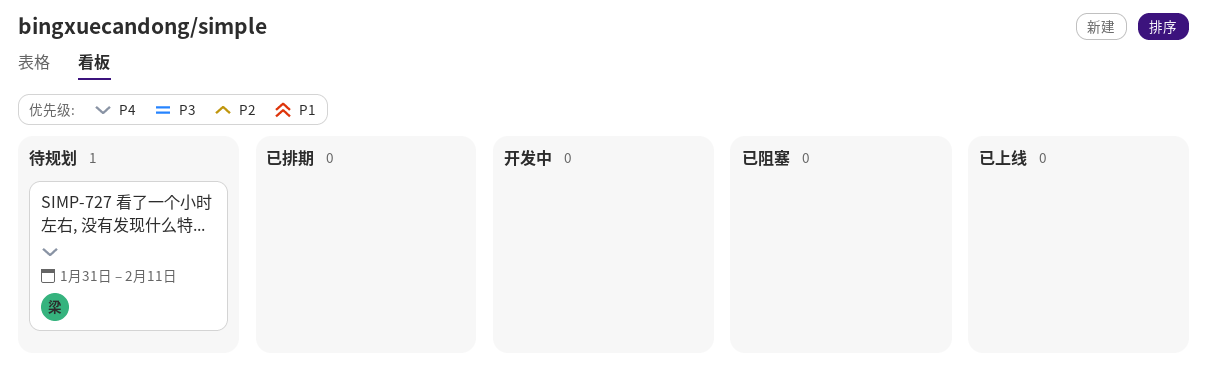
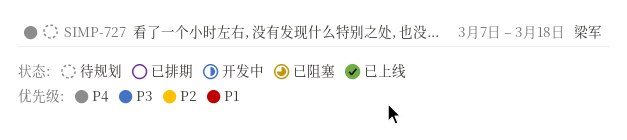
SIMP-727, start: Jan 31 -> Mar 7
SIMP-727, due: Feb 11 -> Mar 18

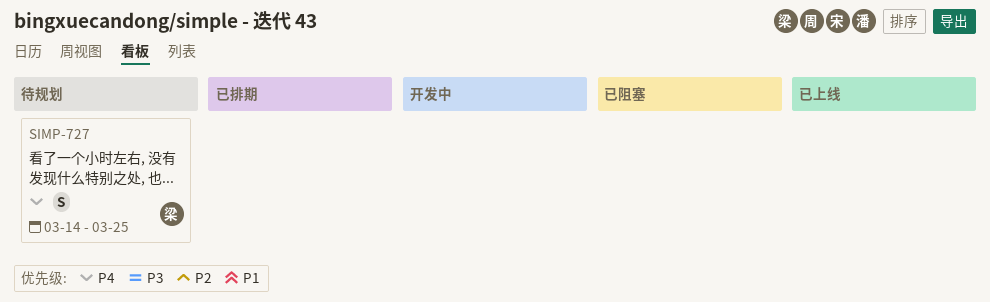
SIMP-727, start: Mar 7 -> Mar 14
SIMP-727, due: Mar 18 -> Mar 25

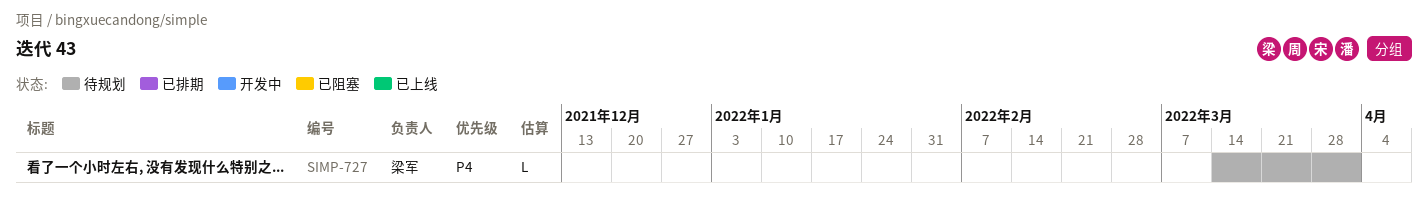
SIMP-727, estimate: S -> L
SIMP-727, due: Mar 25 -> Apr 1

